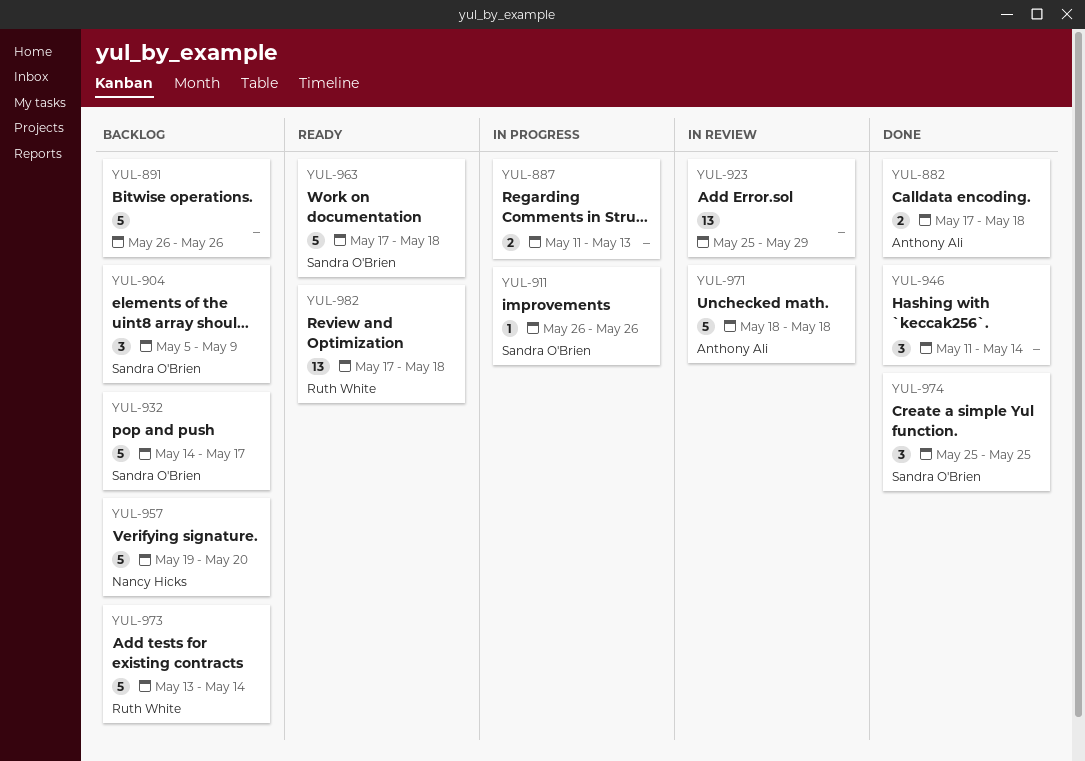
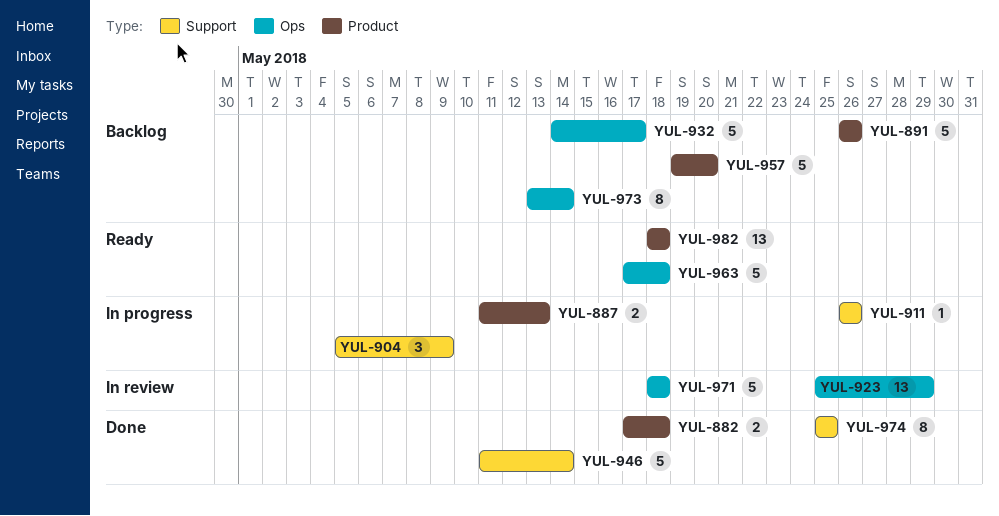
YUL-904, status: Backlog -> In progress
YUL-946, estimate: 3 -> 5
YUL-973, estimate: 5 -> 8
YUL-974, estimate: 3 -> 8
YUL-982, start: May 17 -> May 18

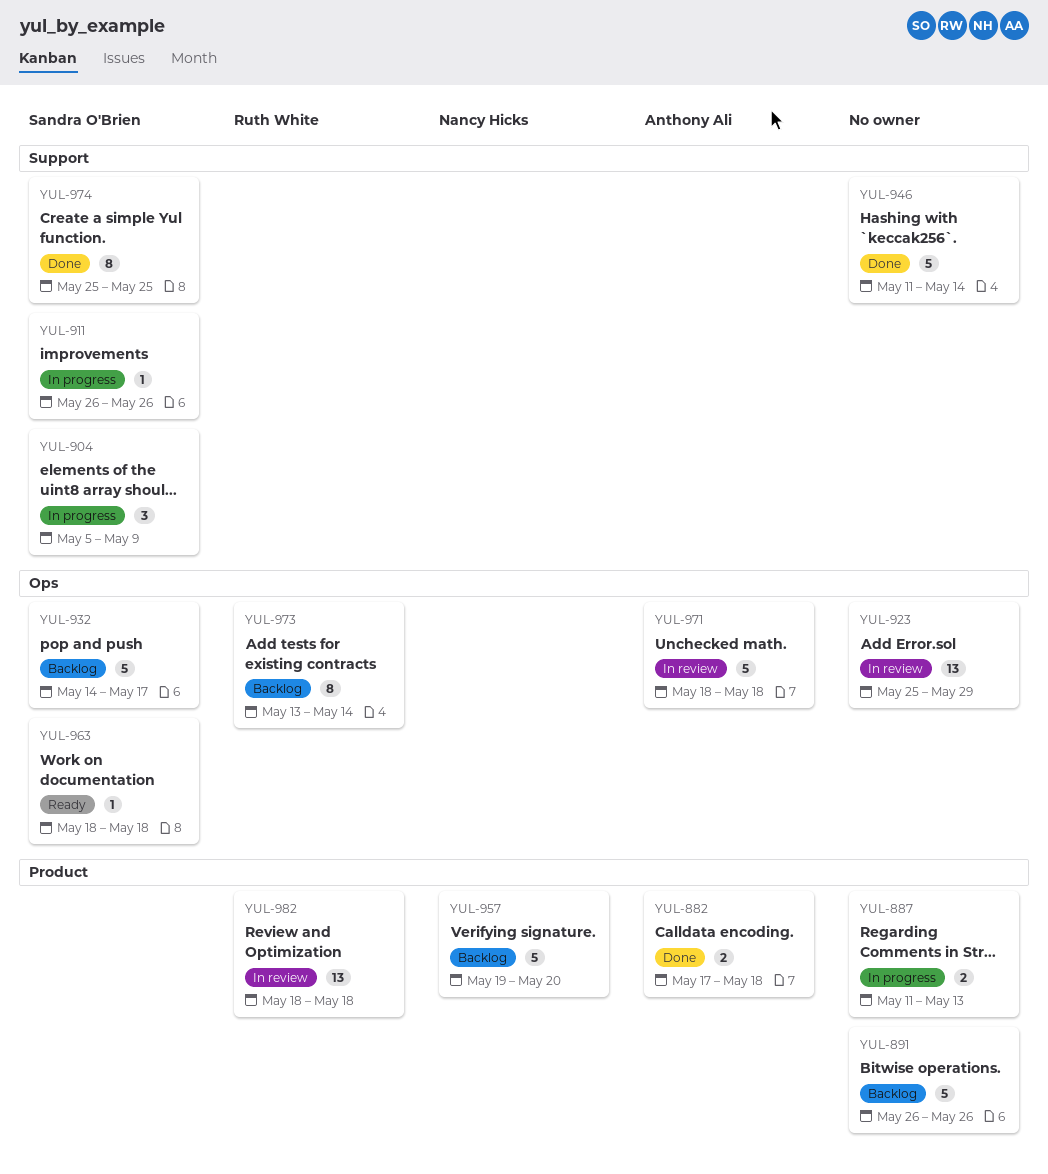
YUL-963, estimate: 5 -> 1
YUL-963, start: May 17 -> May 18
YUL-982, status: Ready -> In review

